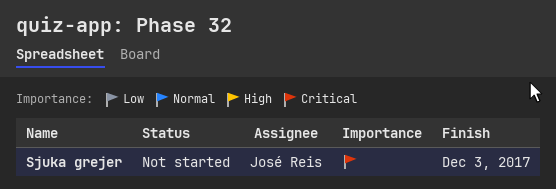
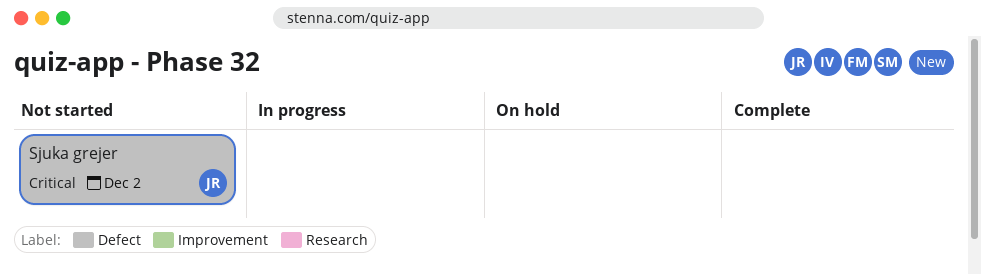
Sjuka grejer, due: Dec 3 -> Dec 2

